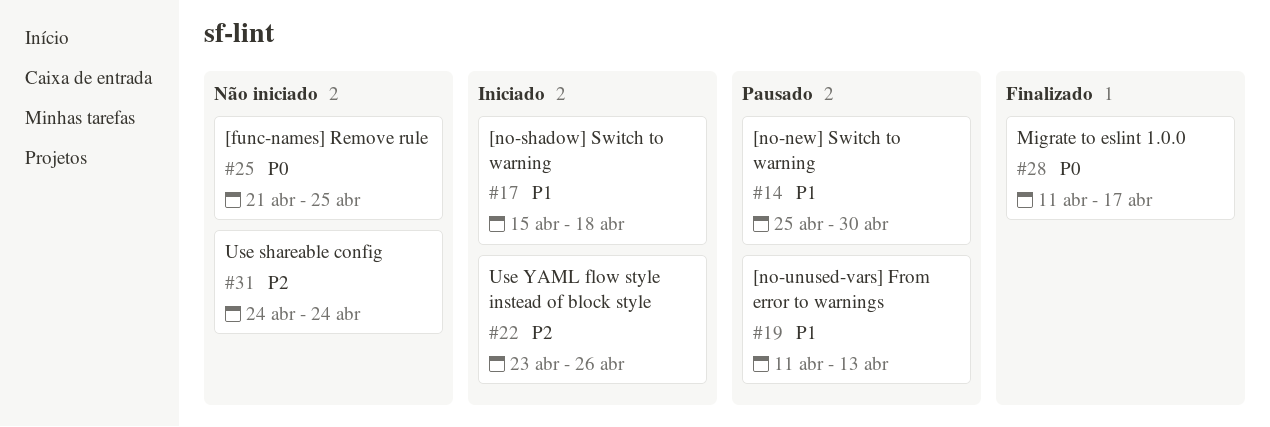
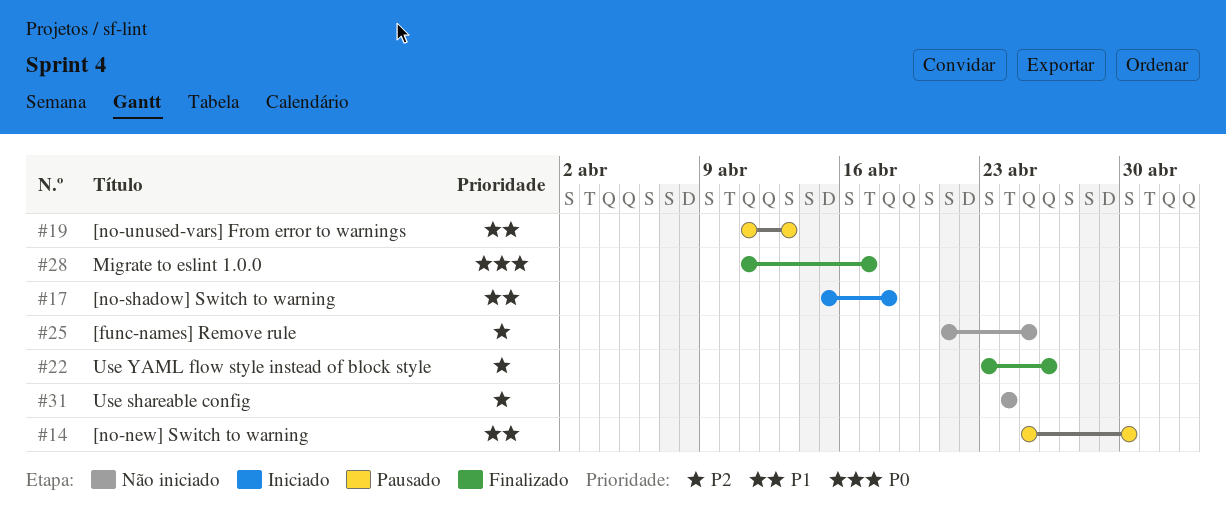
#22, status: Iniciado -> Finalizado
#25, priority: P0 -> P2

